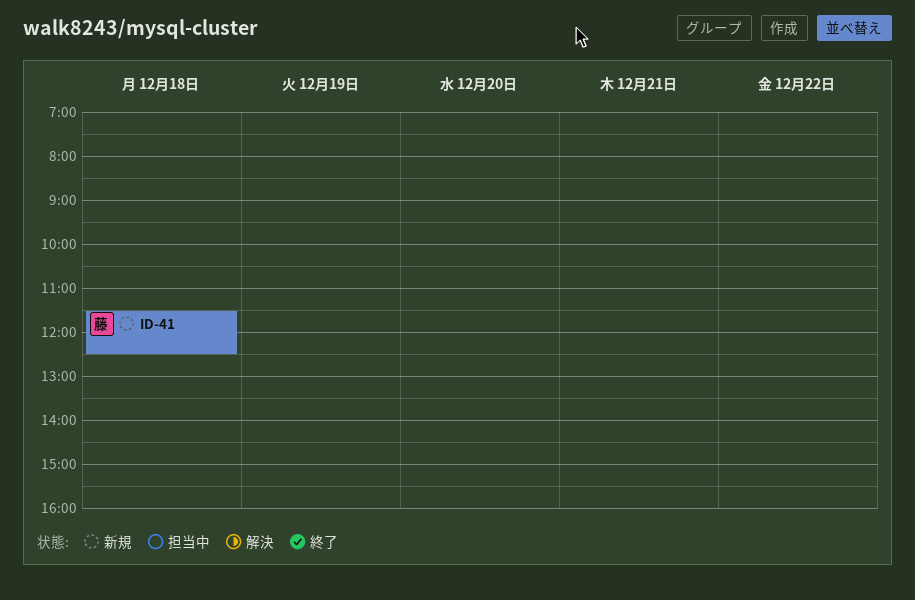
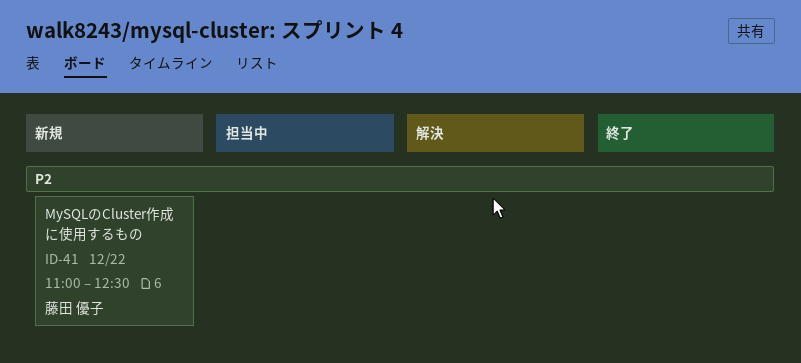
ID-41, day: Dec 18 -> Dec 22
ID-41, begins: 11:30 -> 11:00

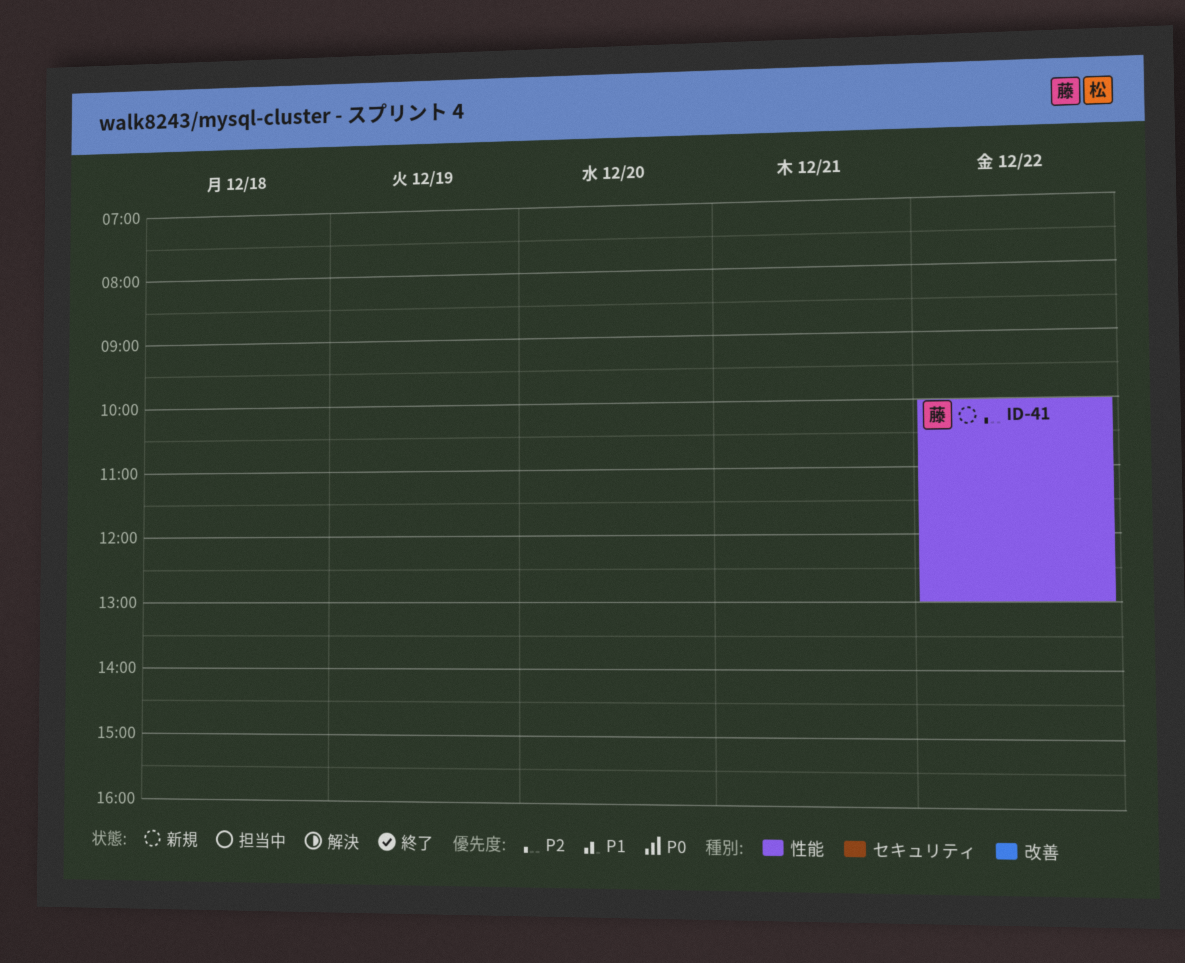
ID-41, begins: 11:00 -> 10:00
ID-41, ends: 12:30 -> 13:00

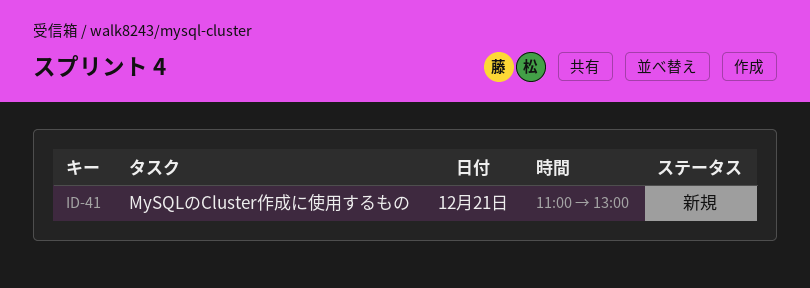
ID-41, day: Dec 22 -> Dec 21
ID-41, begins: 10:00 -> 11:00

